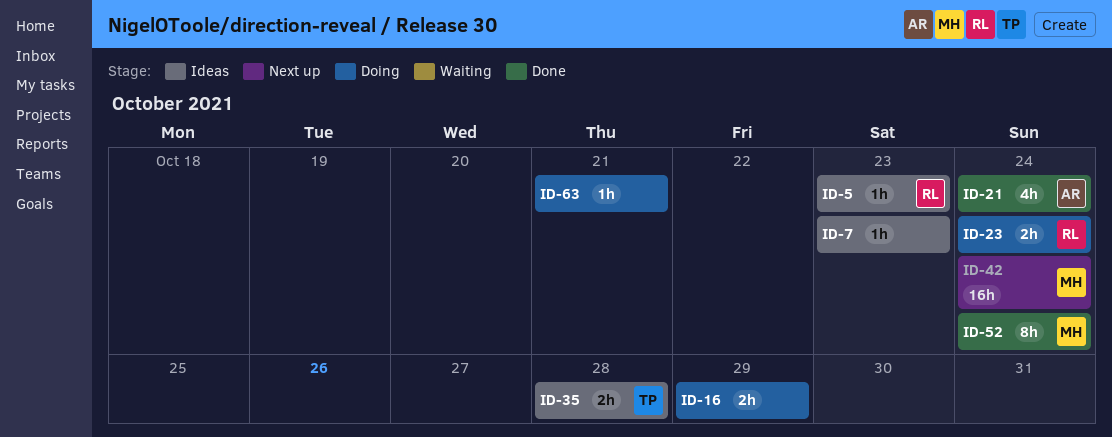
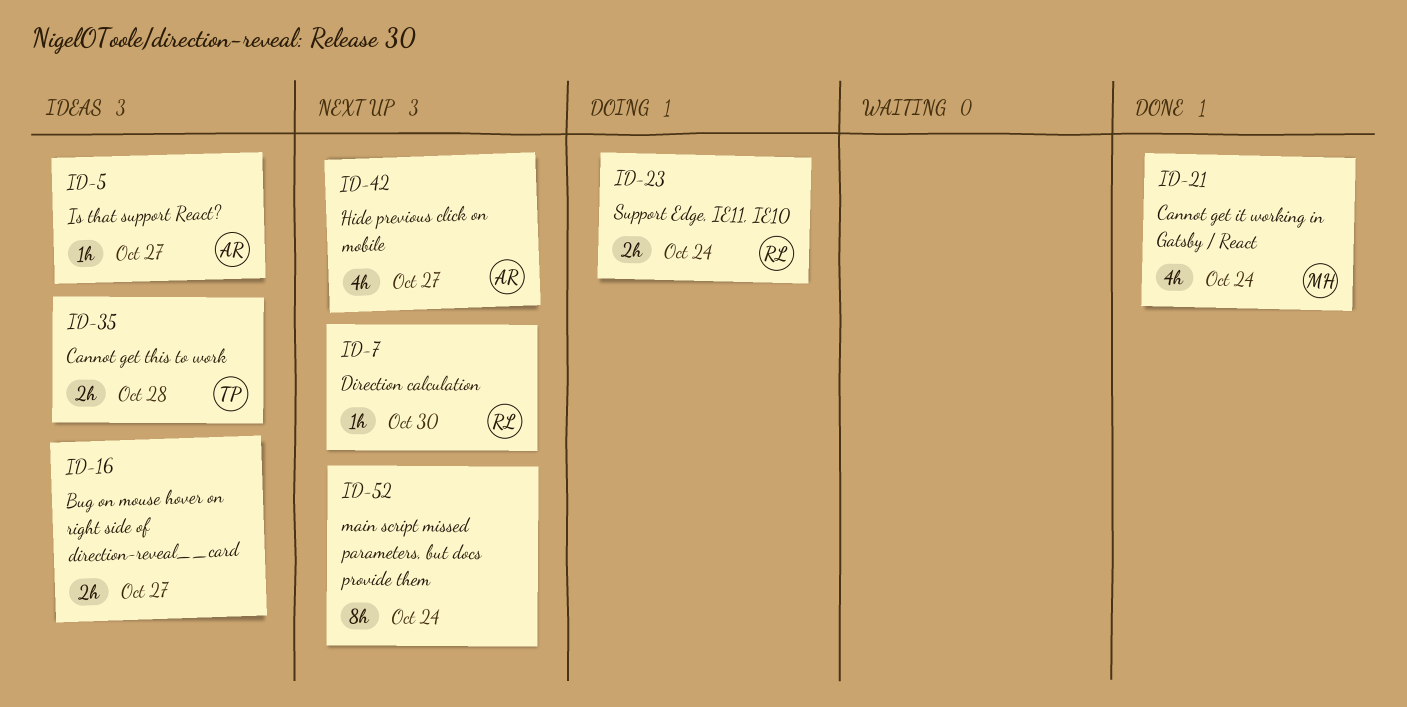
ID-5, owner: RL -> AR
ID-5, due: Oct 23 -> Oct 27
ID-7, status: Ideas -> Next up
ID-7, owner: none -> RL
ID-7, due: Oct 23 -> Oct 30
ID-16, status: Doing -> Ideas
ID-16, due: Oct 29 -> Oct 27
ID-21, owner: AR -> MH
ID-42, owner: MH -> AR
ID-42, estimate: 16h -> 4h
ID-42, due: Oct 24 -> Oct 27
ID-52, status: Done -> Next up
ID-52, owner: MH -> none
ID-63: present -> none

